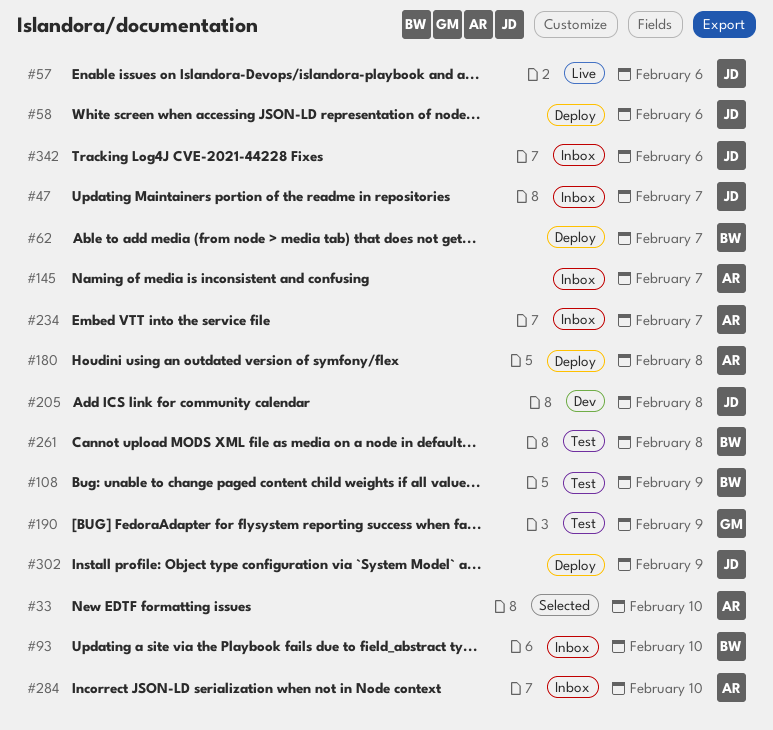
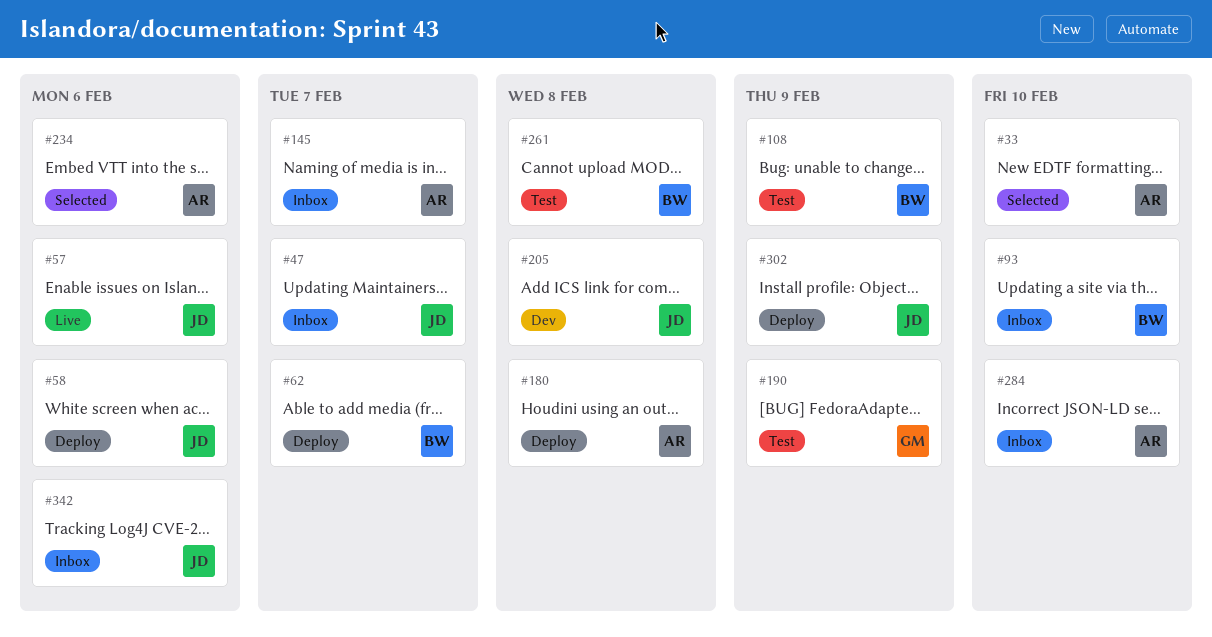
#234, status: Inbox -> Selected
#234, due: Feb 7 -> Feb 6

